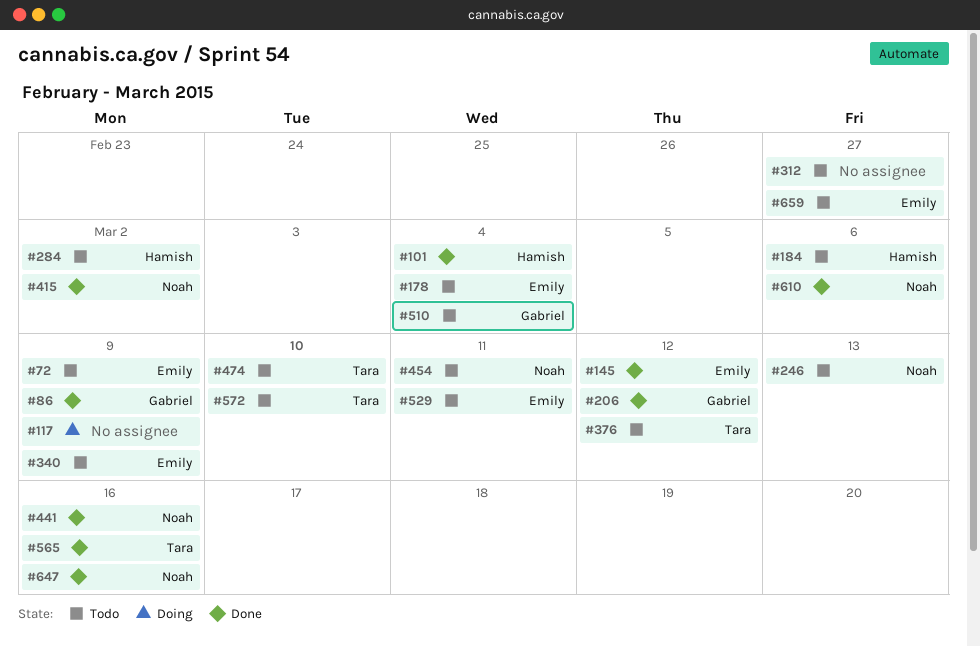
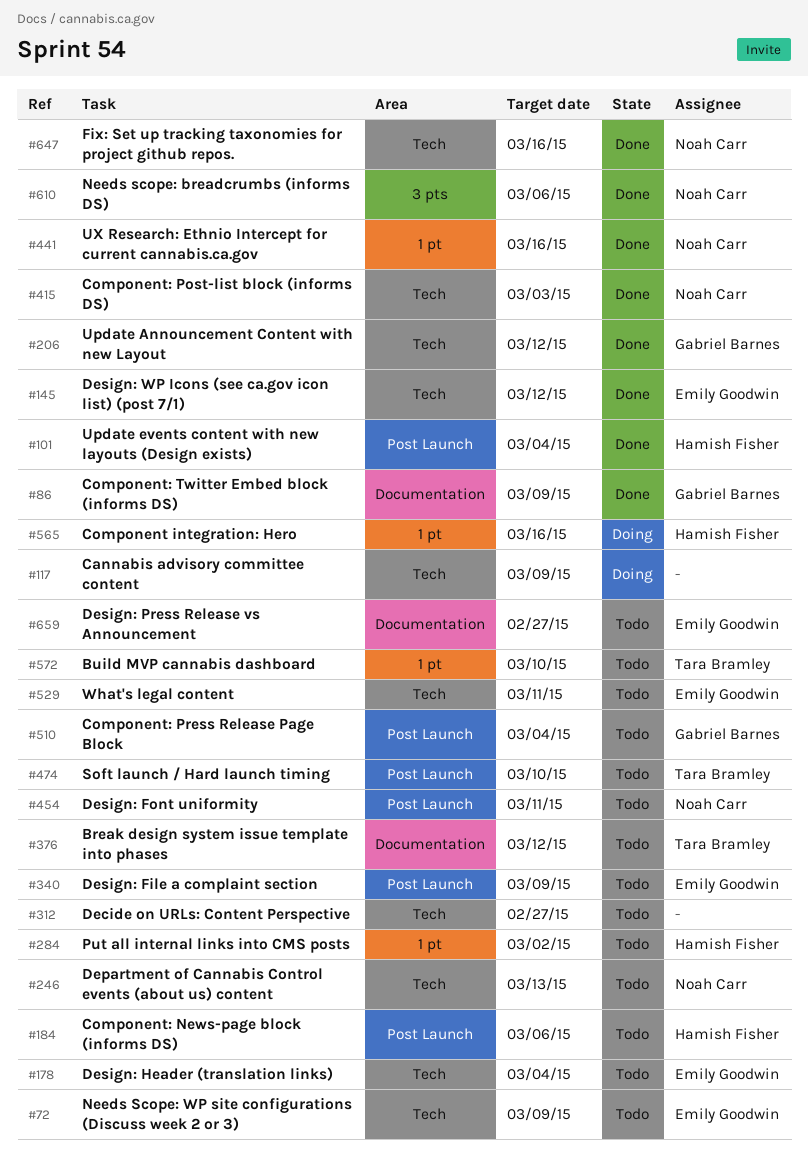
#415, due: Mar 2 -> Mar 3
#565, status: Done -> Doing
#565, owner: Tara Bramley -> Hamish Fisher

